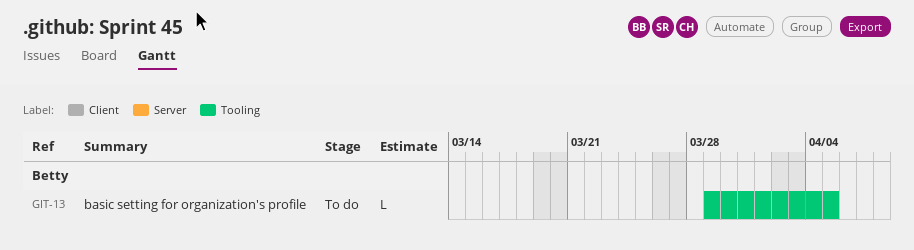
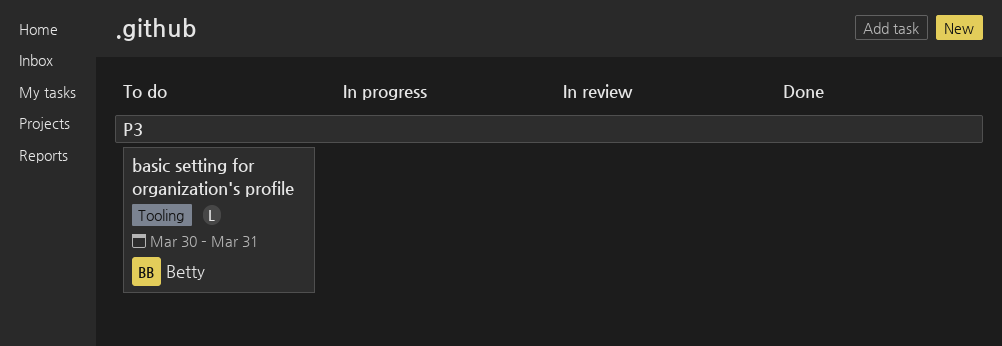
basic setting for organization's profile, start: Mar 29 -> Mar 30
basic setting for organization's profile, due: Apr 5 -> Mar 31

